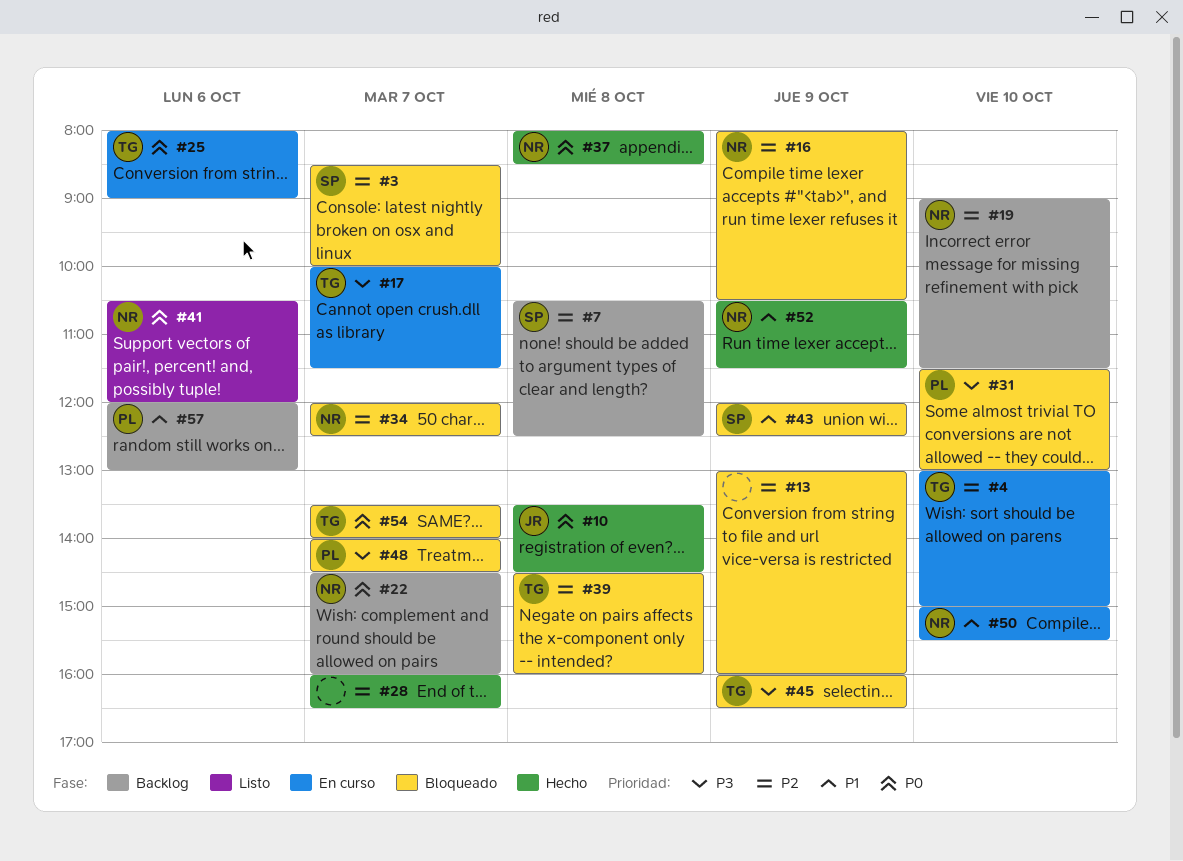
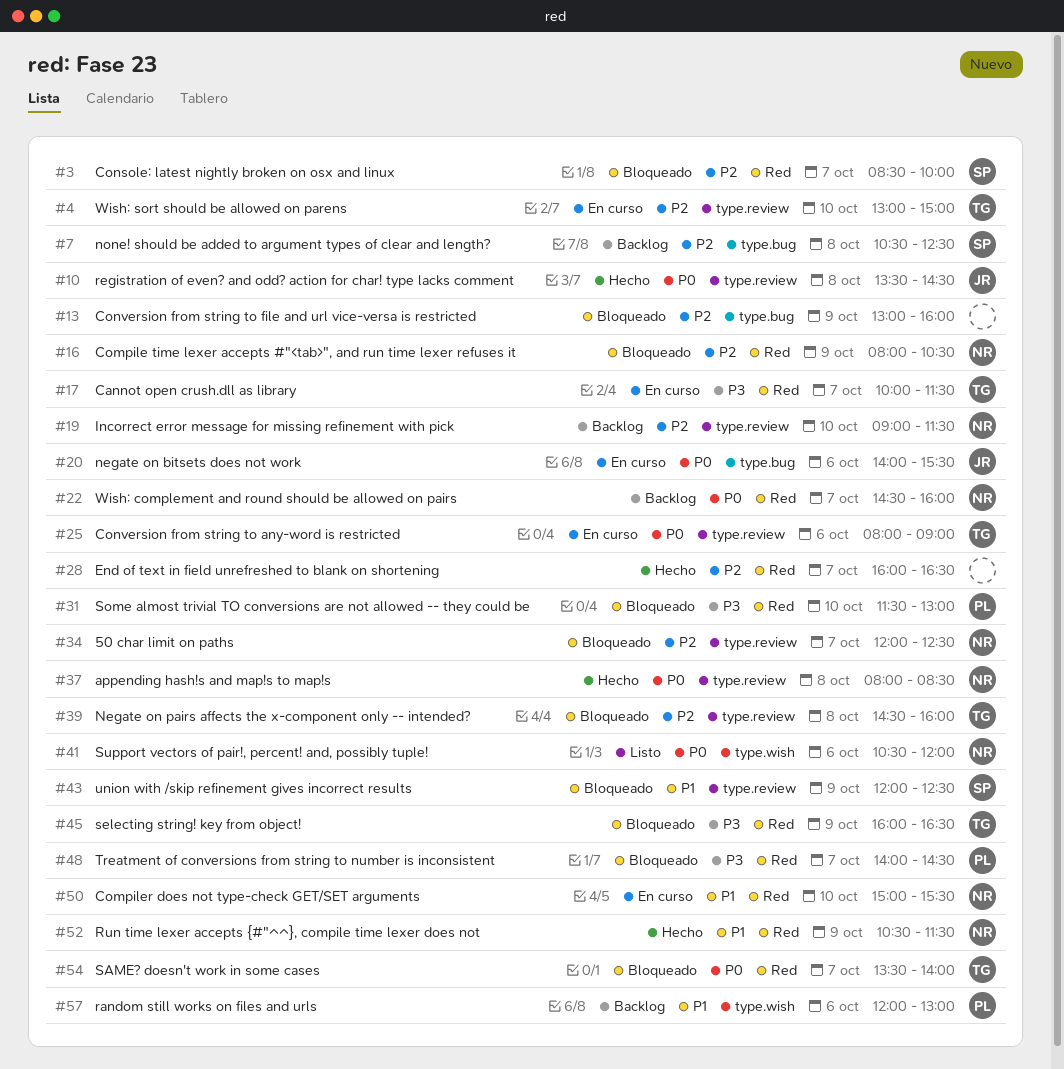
#20: none -> present

